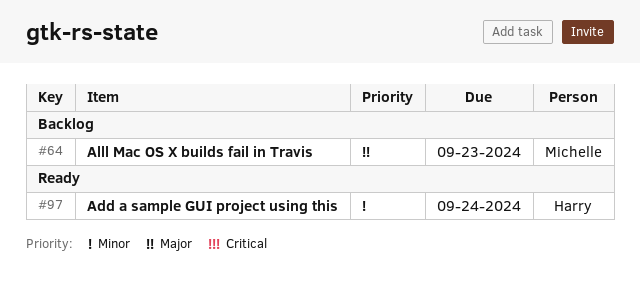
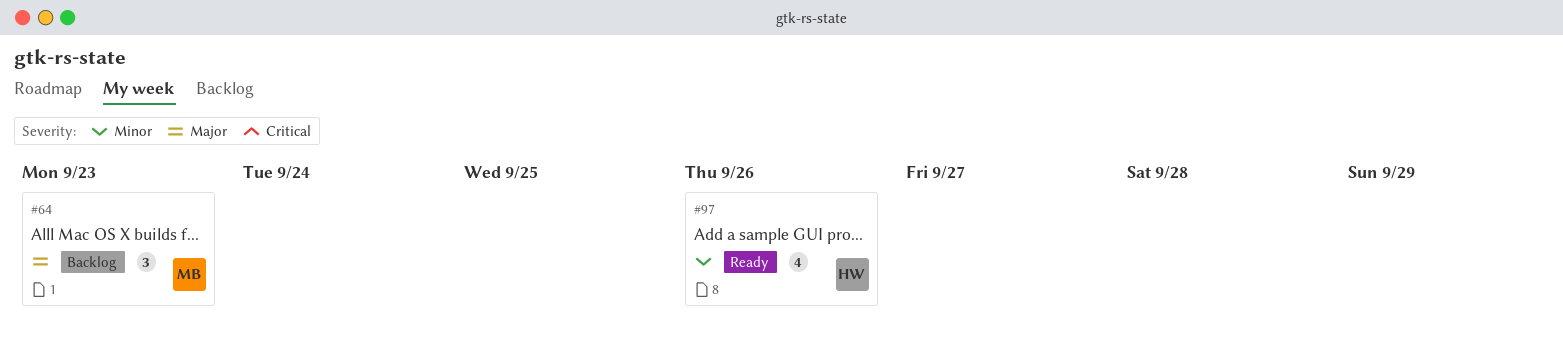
#97, due: Sep 24 -> Sep 26

